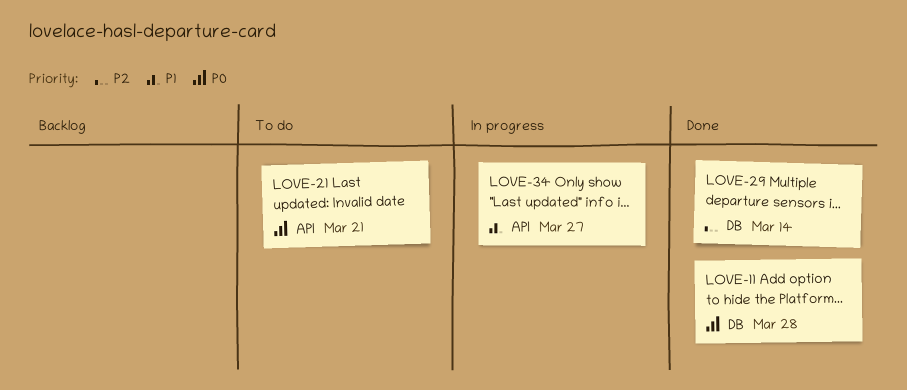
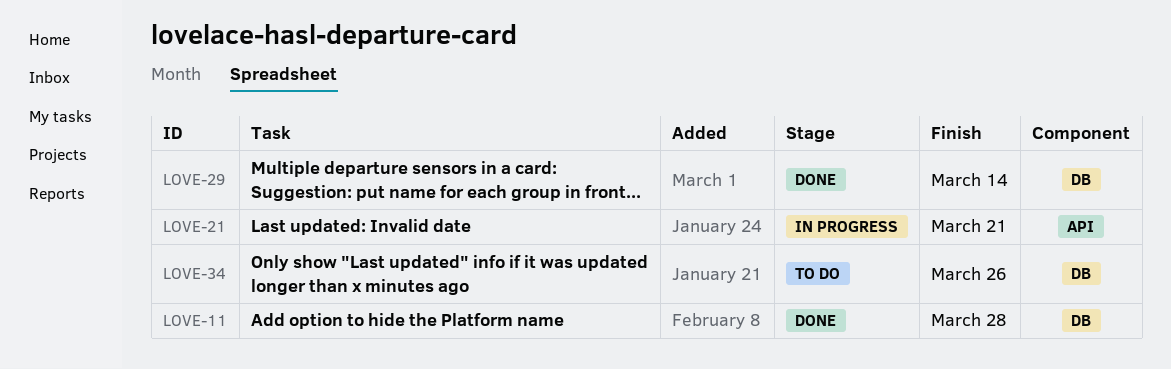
LOVE-21, status: To do -> In progress
LOVE-34, status: In progress -> To do
LOVE-34, label: API -> DB
LOVE-34, due: Mar 27 -> Mar 26

